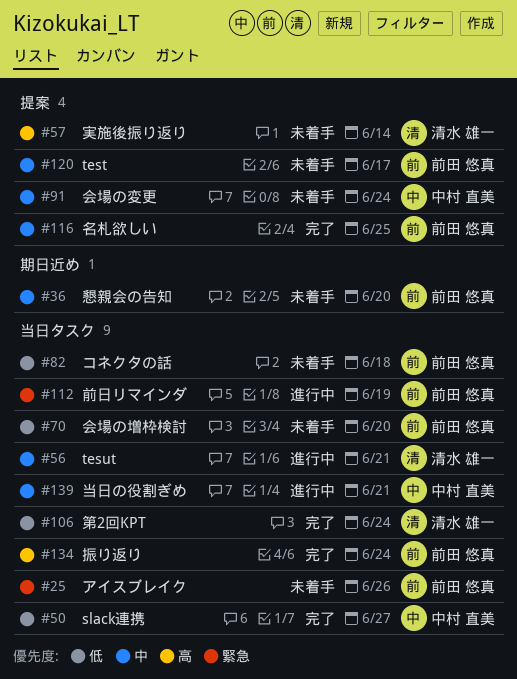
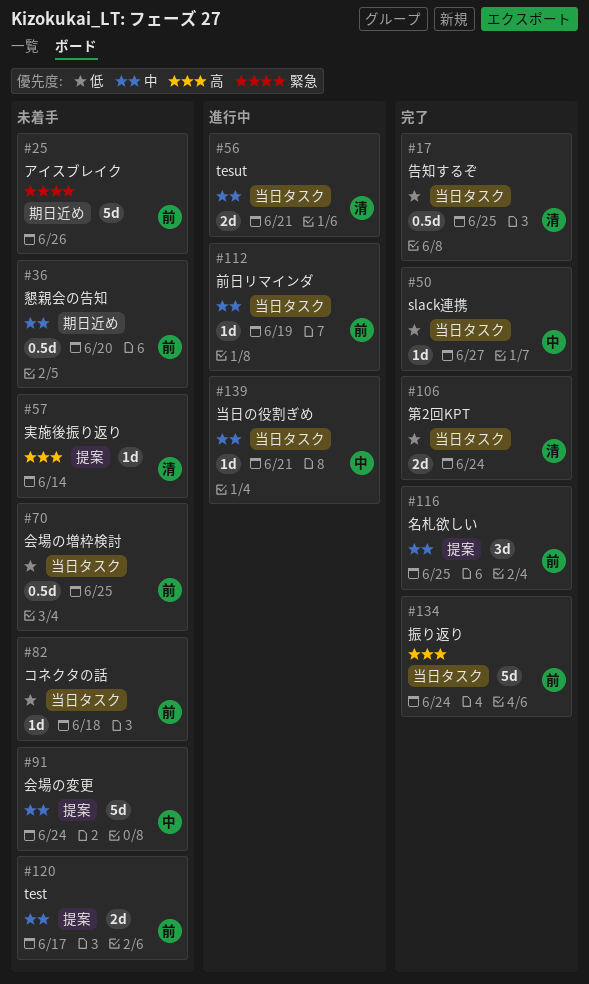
#17: none -> present
#25, label: 当日タスク -> 期日近め
#70, due: Jun 20 -> Jun 25
#112, priority: 緊急 -> 中

